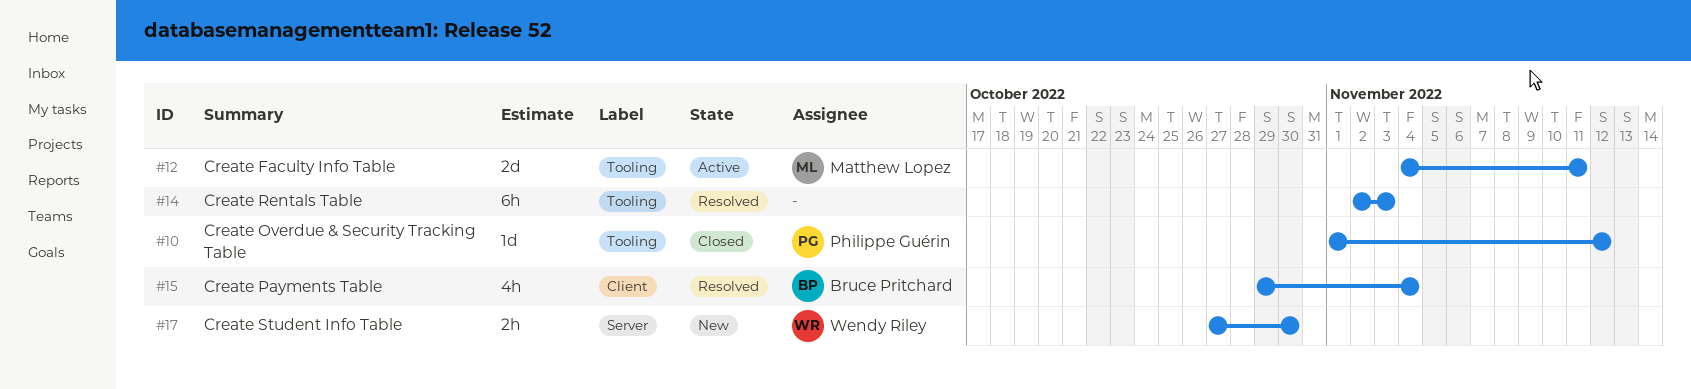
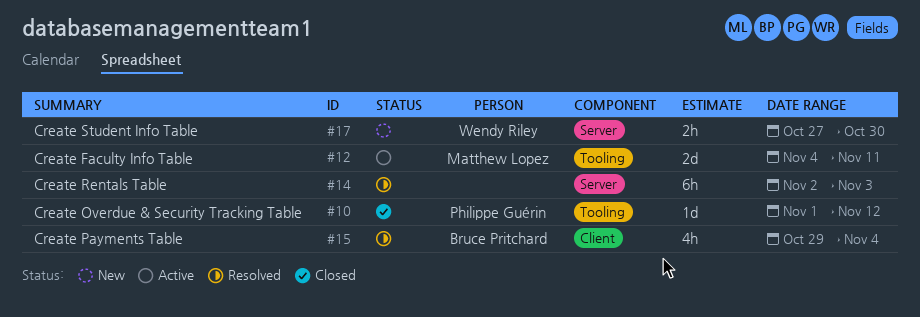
#14, label: Tooling -> Server

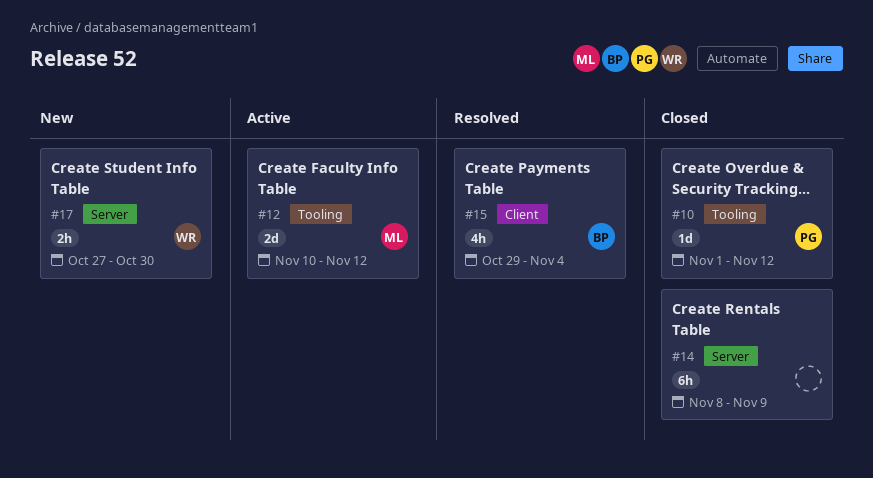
#12, start: Nov 4 -> Nov 10
#12, due: Nov 11 -> Nov 12
#14, status: Resolved -> Closed
#14, start: Nov 2 -> Nov 8
#14, due: Nov 3 -> Nov 9

